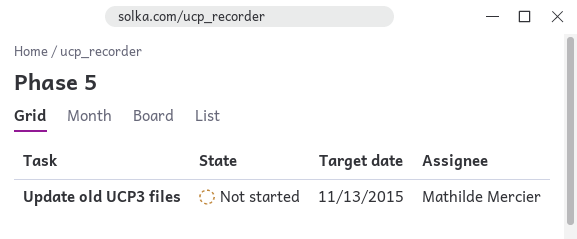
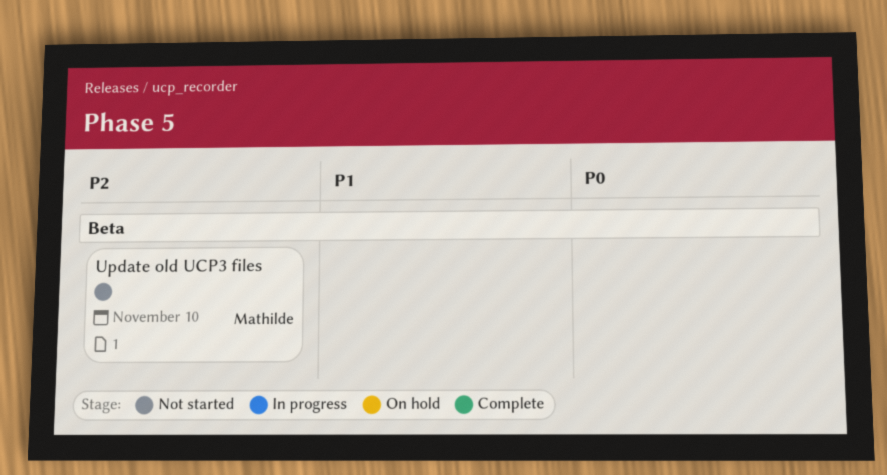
Update old UCP3 files, due: Nov 13 -> Nov 10

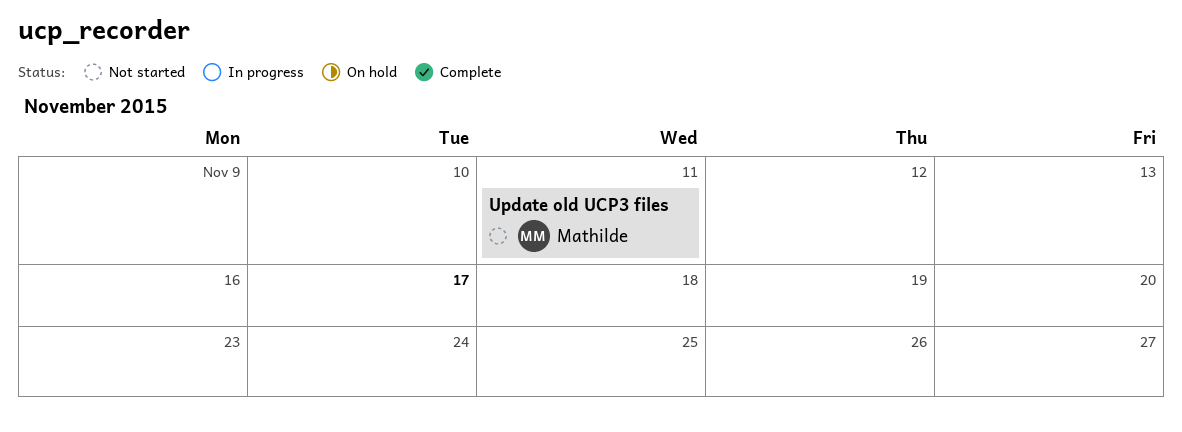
Update old UCP3 files, due: Nov 10 -> Nov 11

